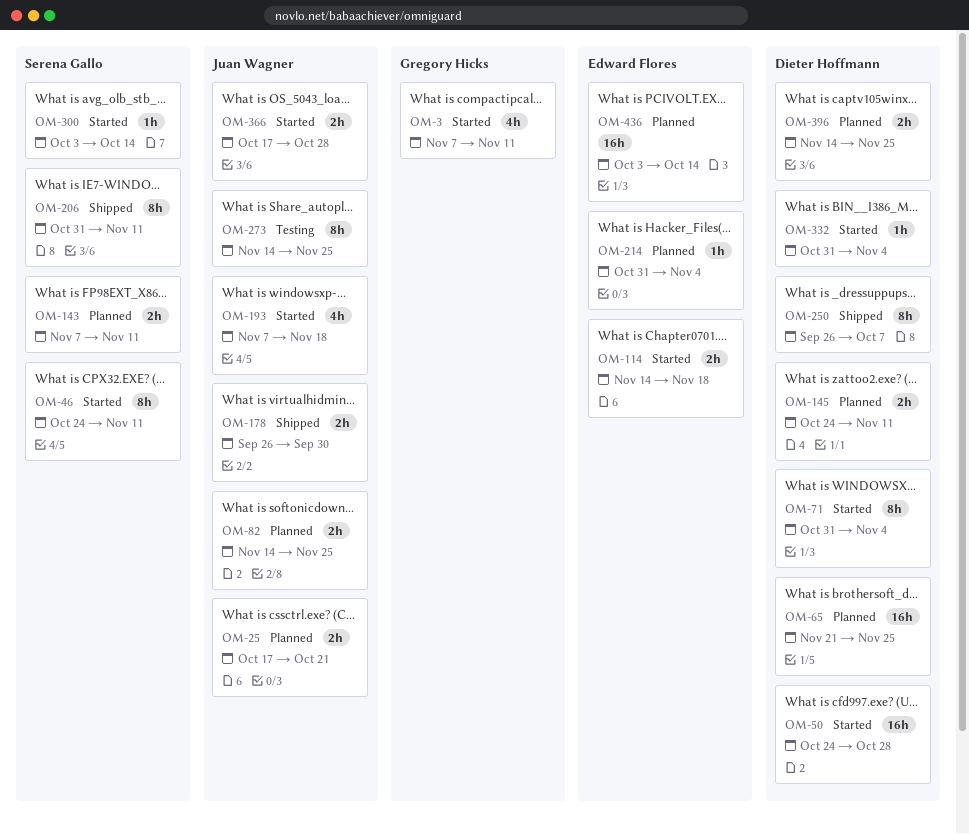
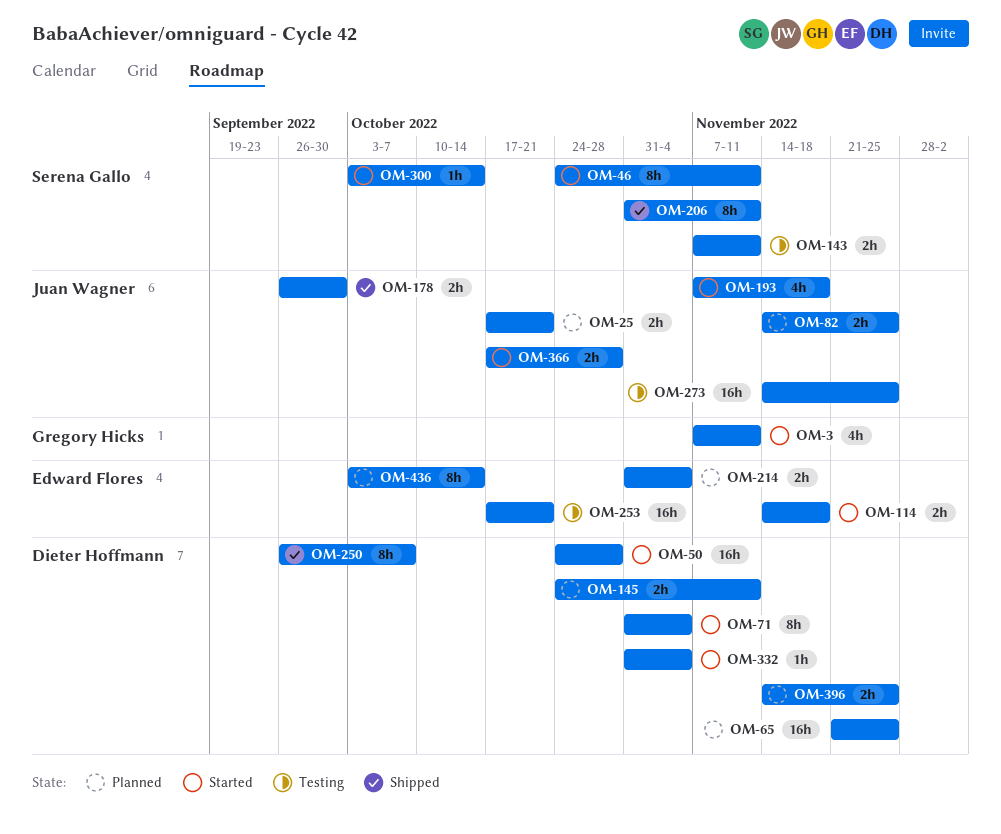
OM-143, status: Planned -> Testing
OM-214, estimate: 1h -> 2h
OM-253: none -> present
OM-273, estimate: 8h -> 16h
OM-436, estimate: 16h -> 8h

